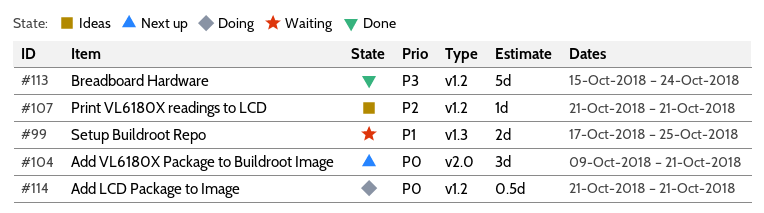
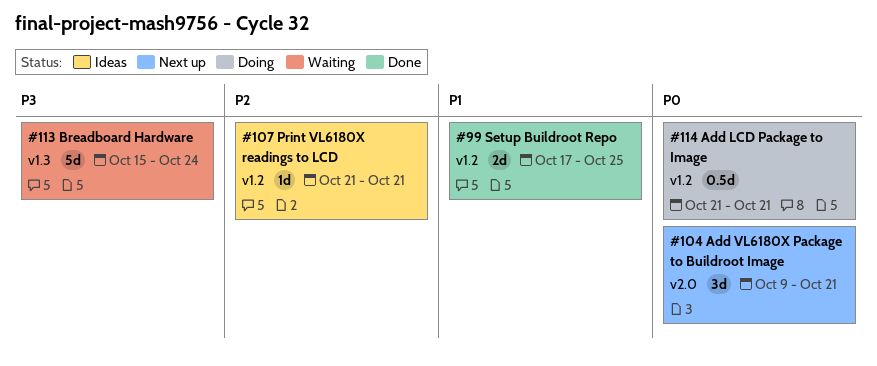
#99, status: Waiting -> Done
#99, label: v1.3 -> v1.2
#113, status: Done -> Waiting
#113, label: v1.2 -> v1.3

